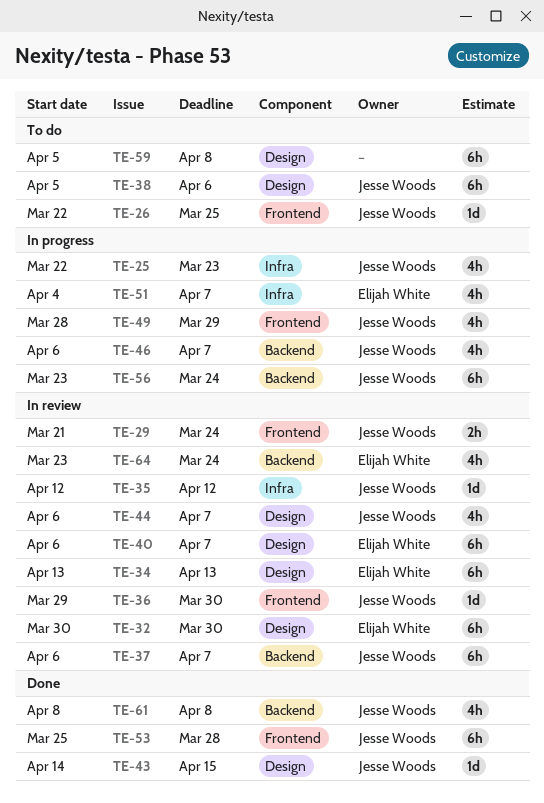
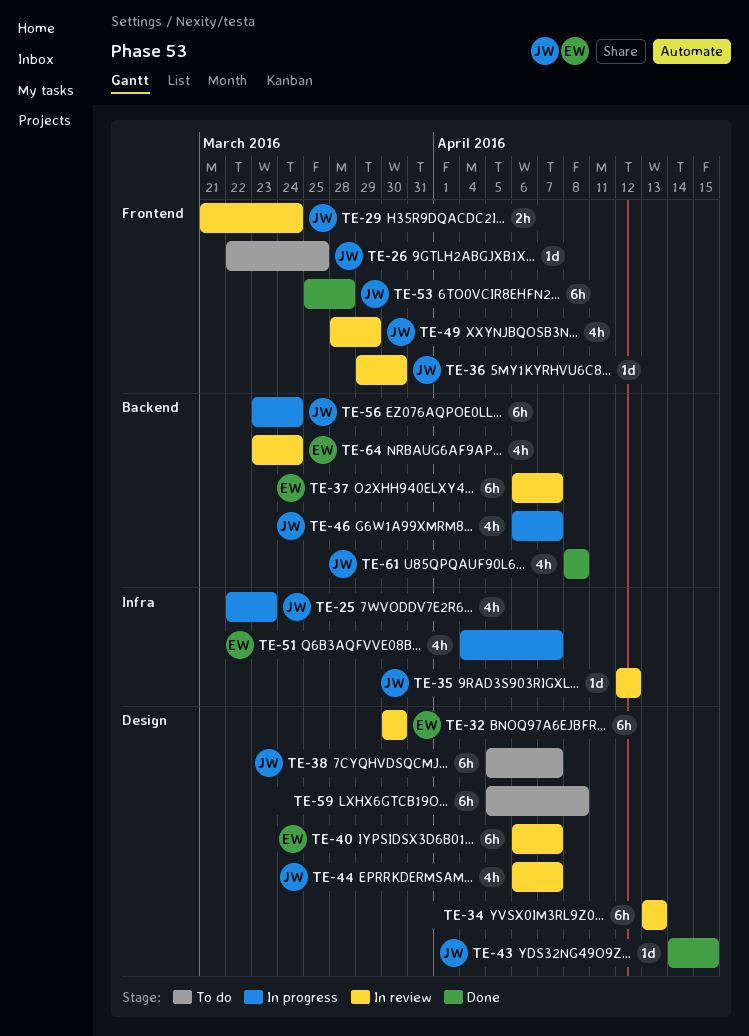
TE-34, owner: Elijah White -> none
TE-37, owner: Jesse Woods -> Elijah White
TE-38, due: Apr 6 -> Apr 7
TE-49, status: In progress -> In review

